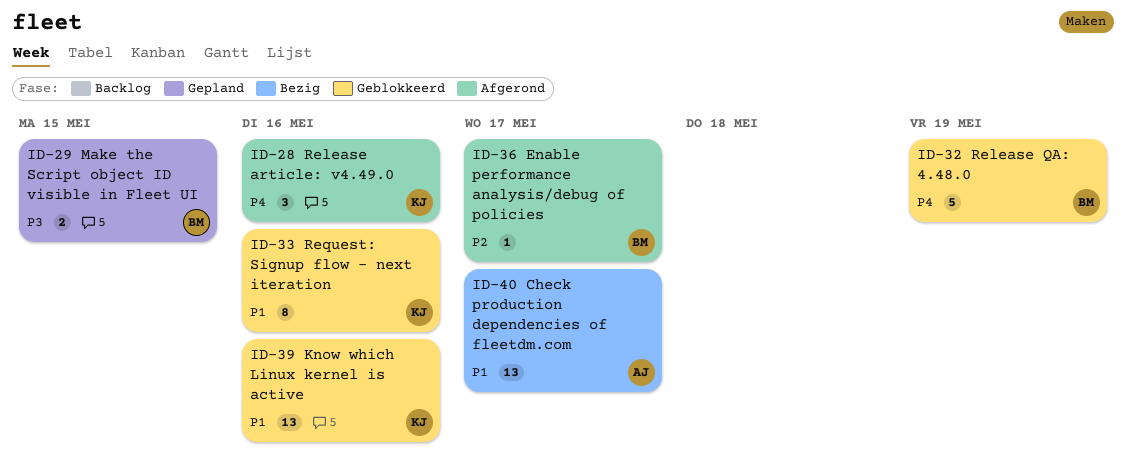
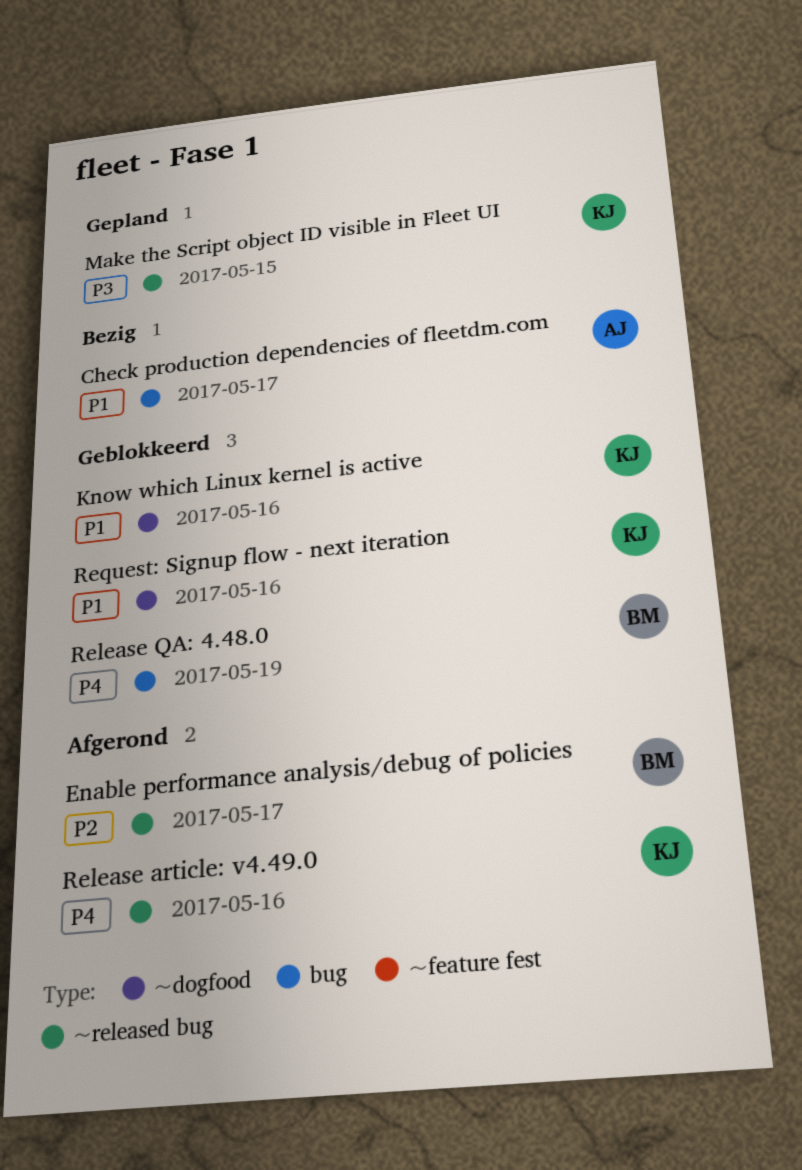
Make the Script object ID visible in Fleet UI, owner: BM -> KJ

